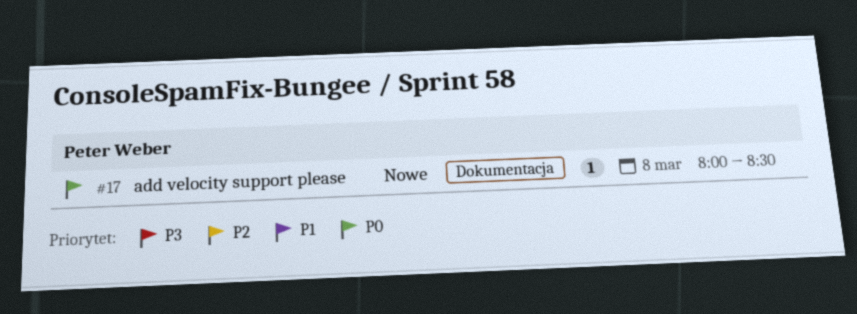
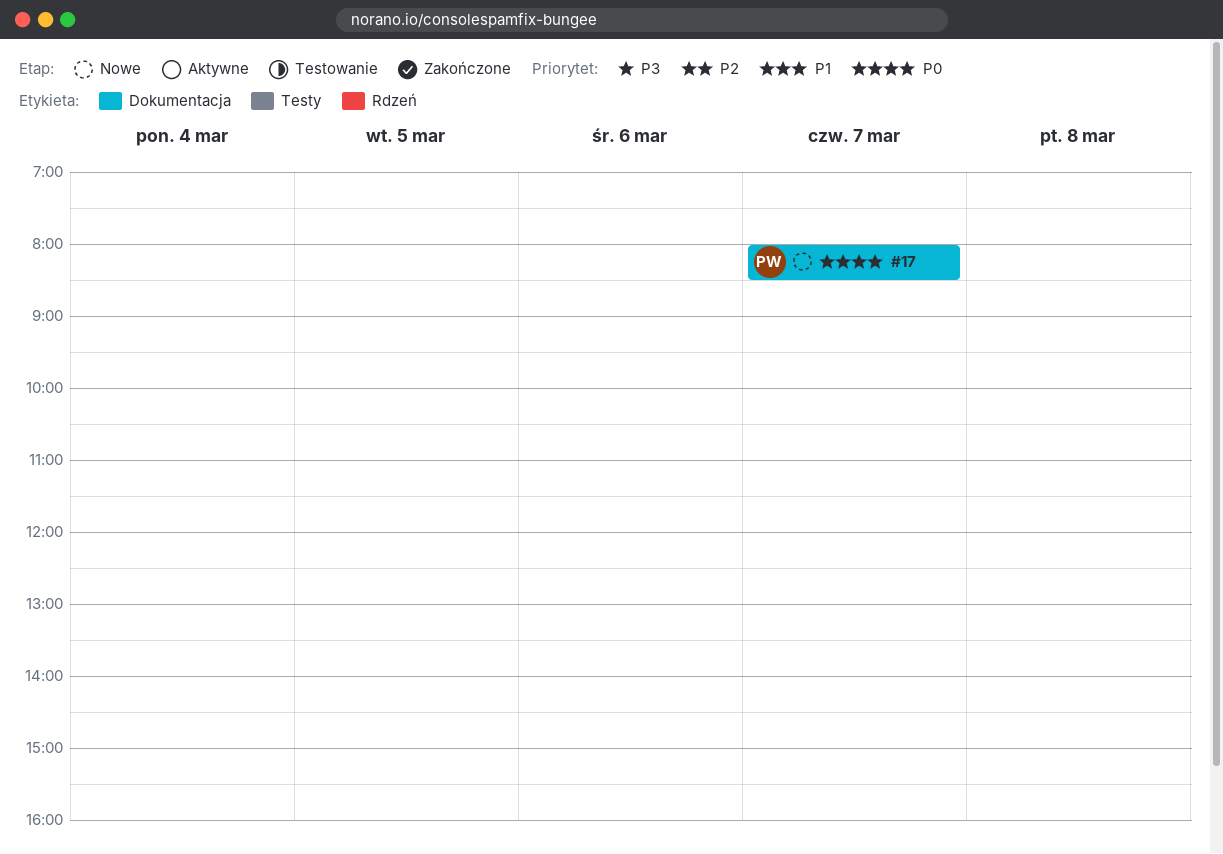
#17, day: Mar 8 -> Mar 7

